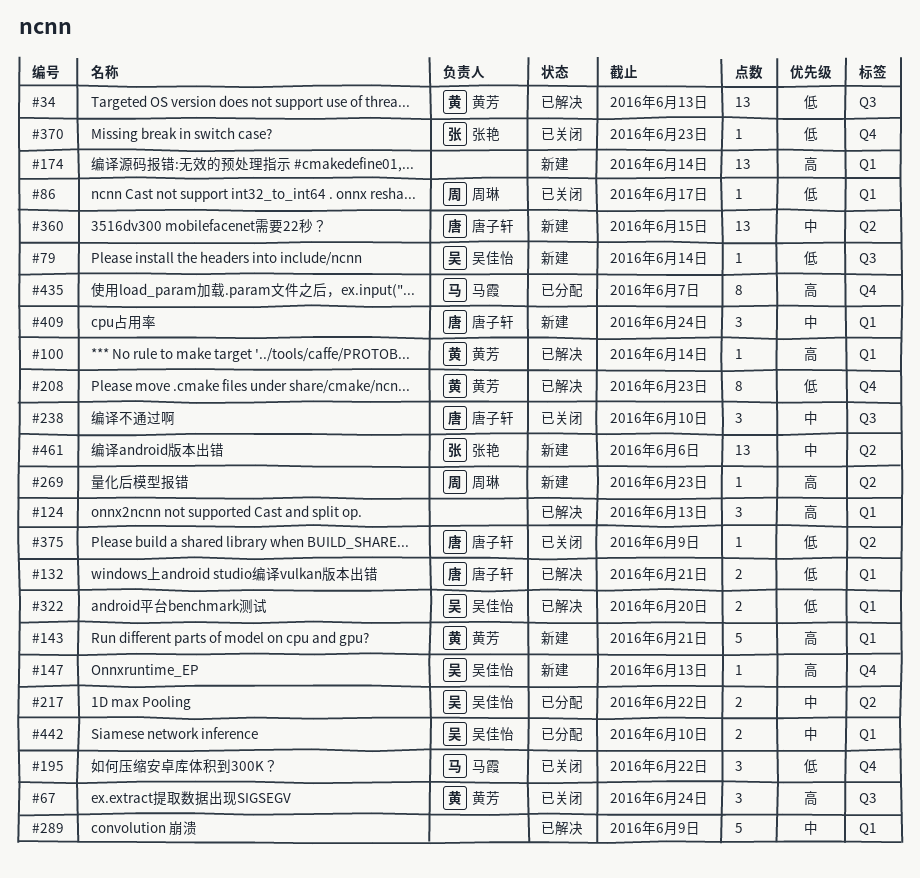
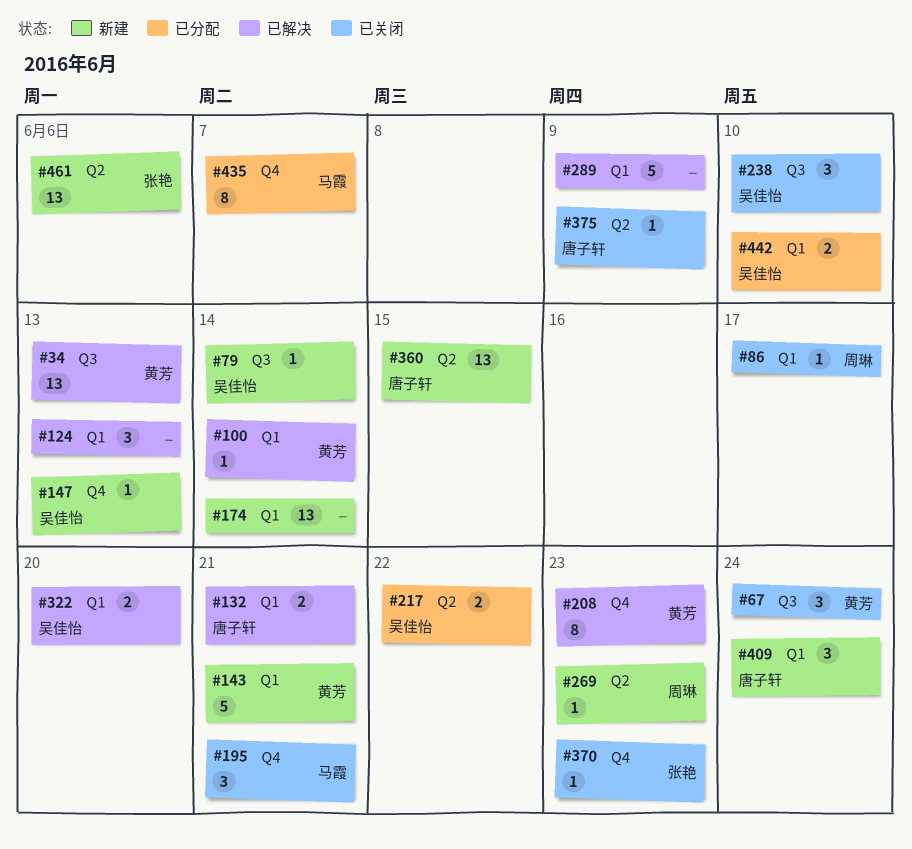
#195, due: Jun 22 -> Jun 21
#238, owner: 唐子轩 -> 吴佳怡

